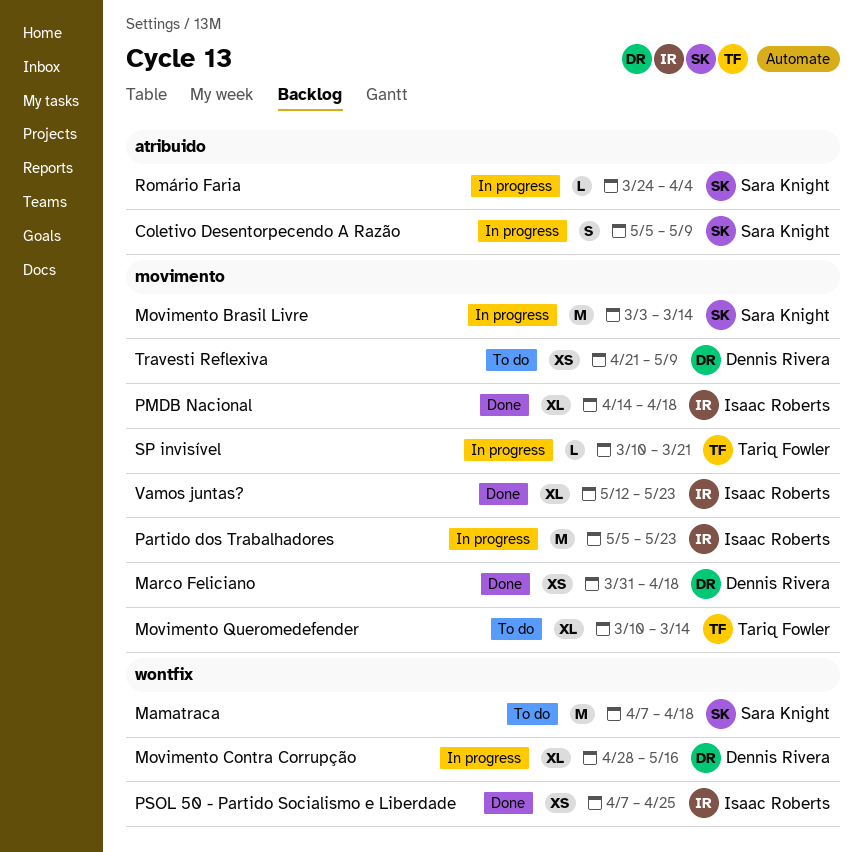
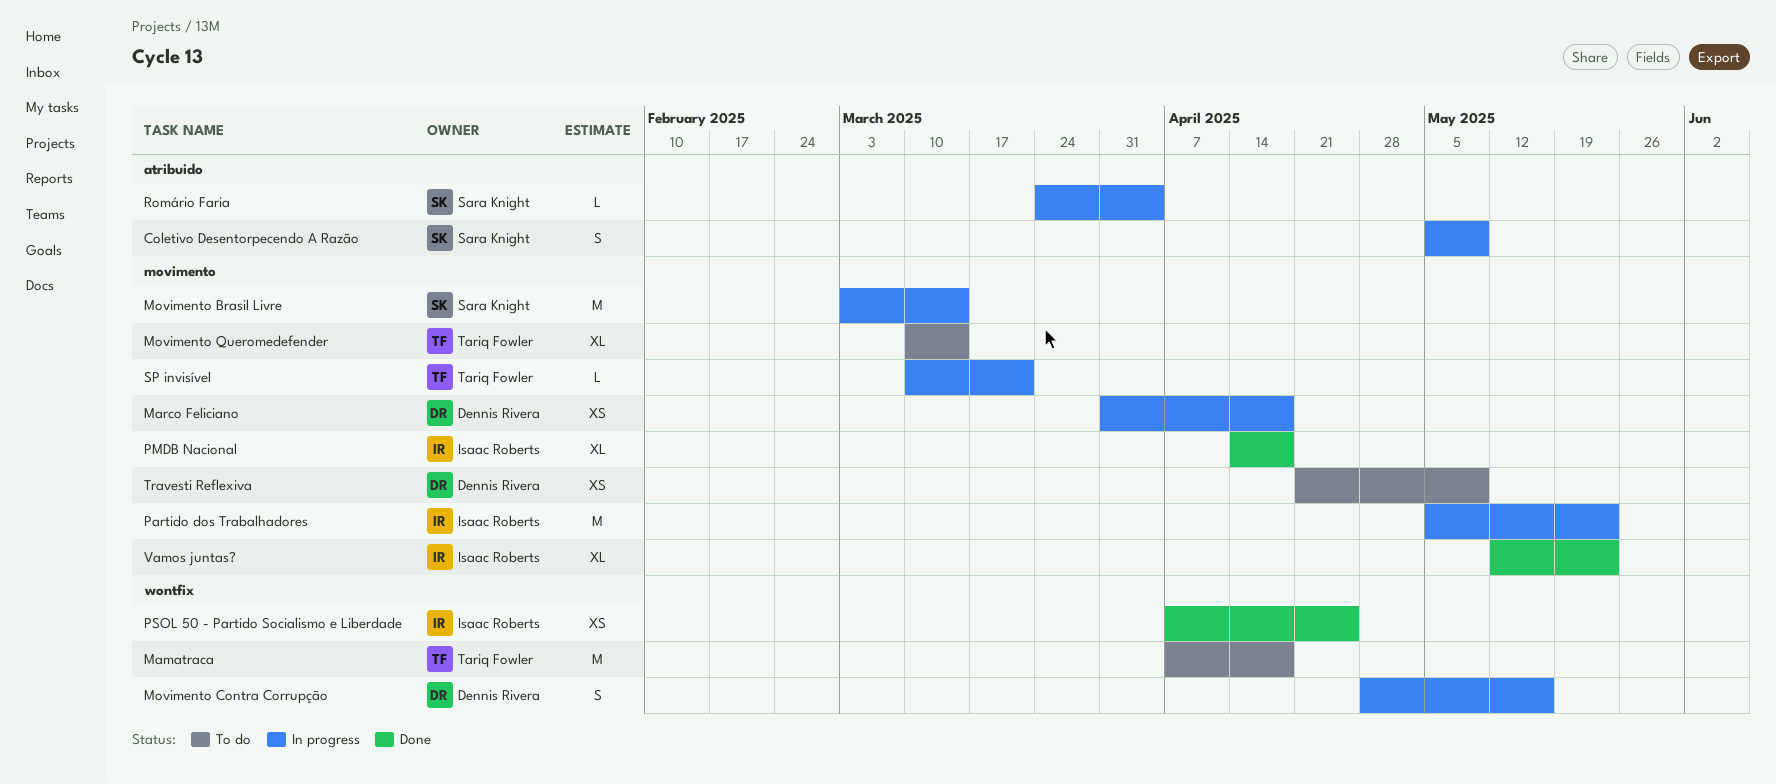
Mamatraca, owner: Sara Knight -> Tariq Fowler
Marco Feliciano, status: Done -> In progress
Movimento Contra Corrupção, estimate: XL -> S

